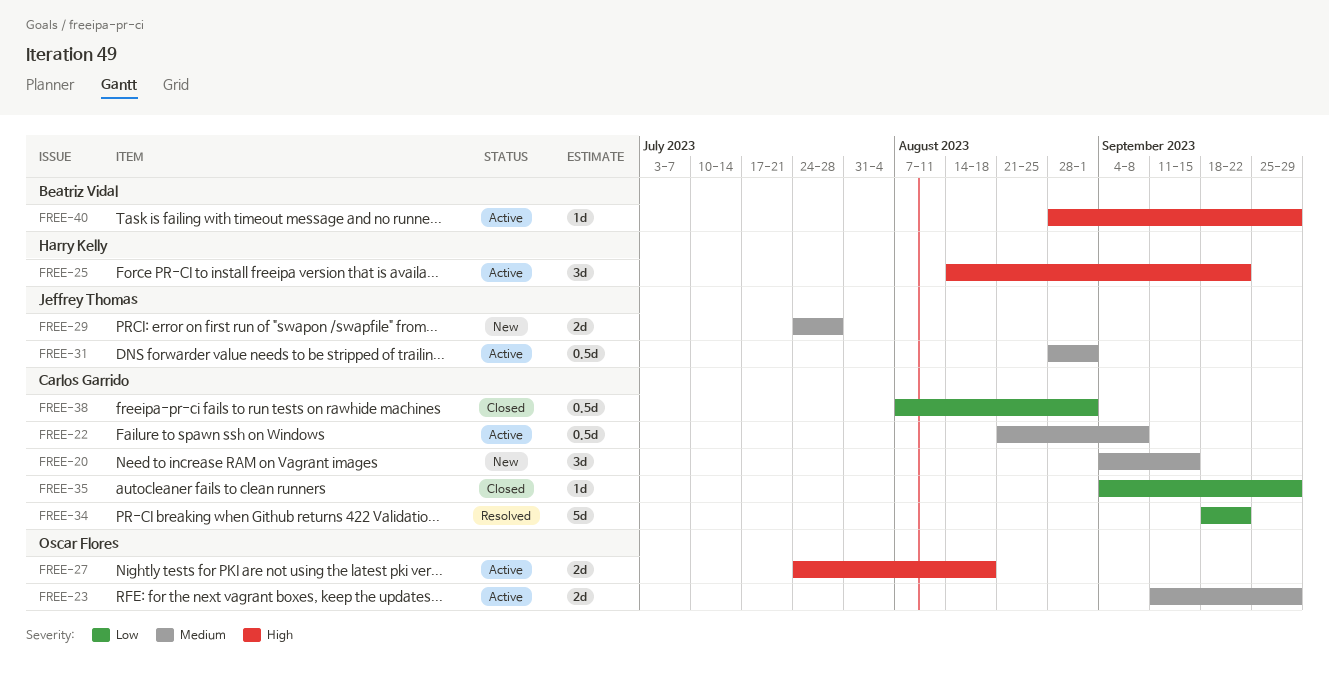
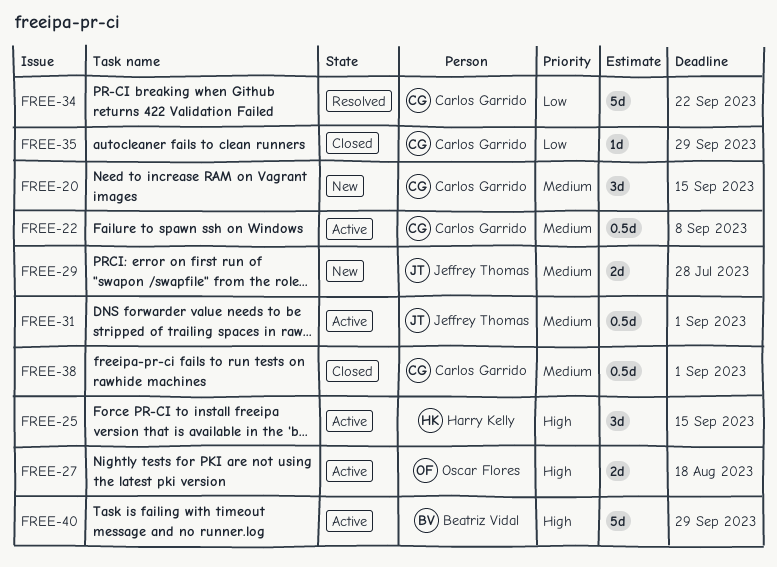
FREE-23: present -> none
FREE-25, due: Sep 22 -> Sep 15
FREE-38, priority: Low -> Medium
FREE-40, estimate: 1d -> 5d

